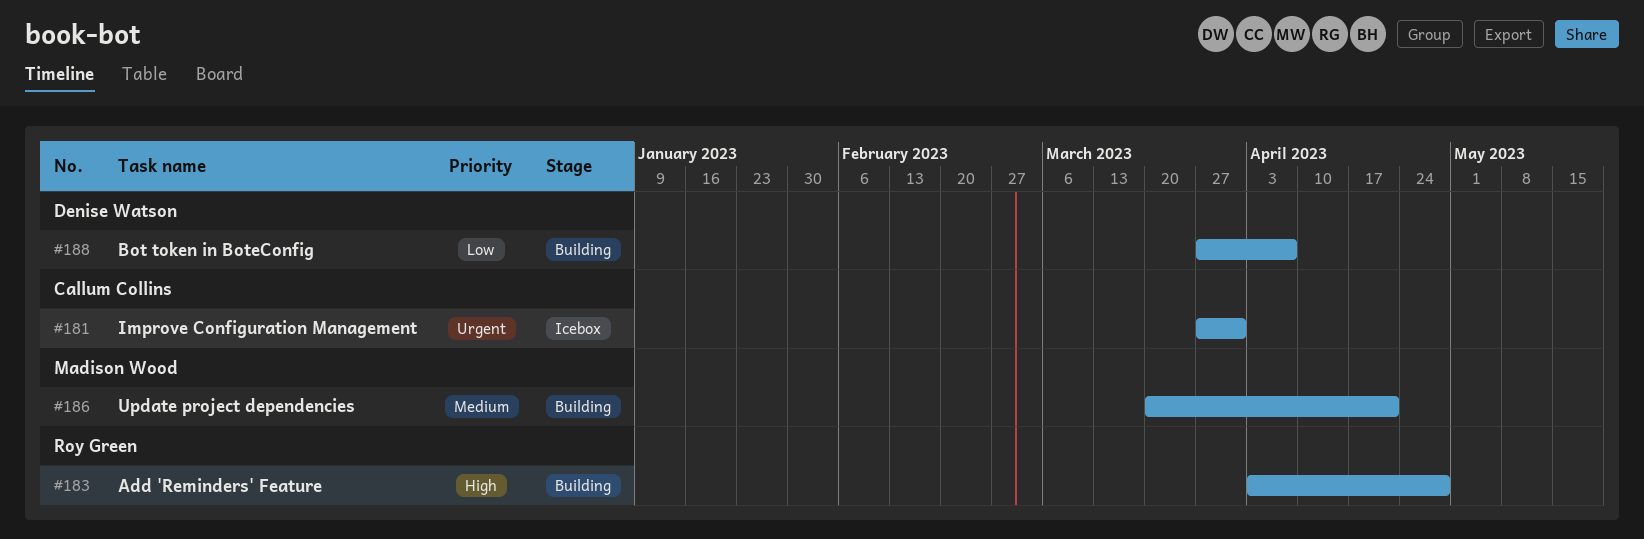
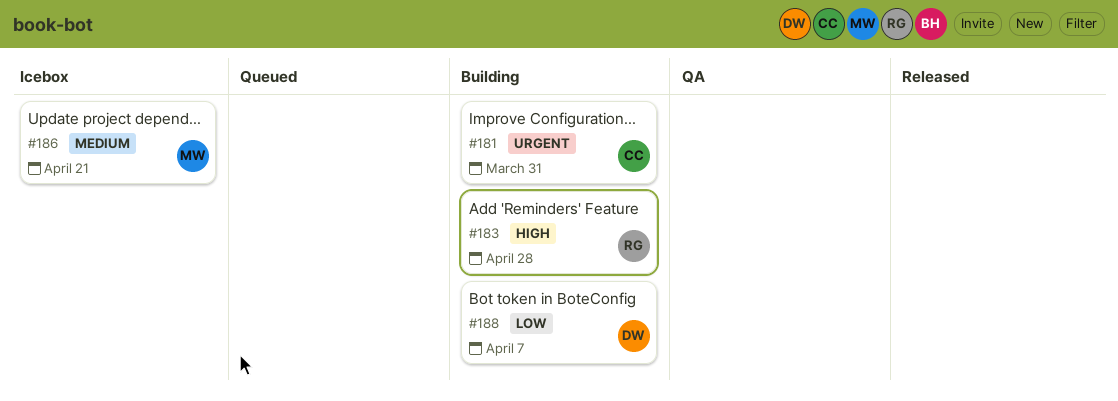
#181, status: Icebox -> Building
#186, status: Building -> Icebox

